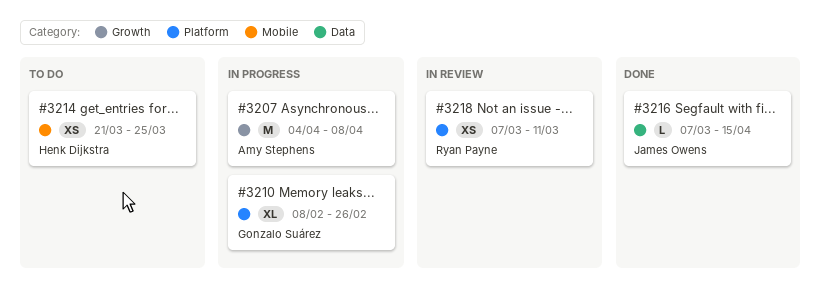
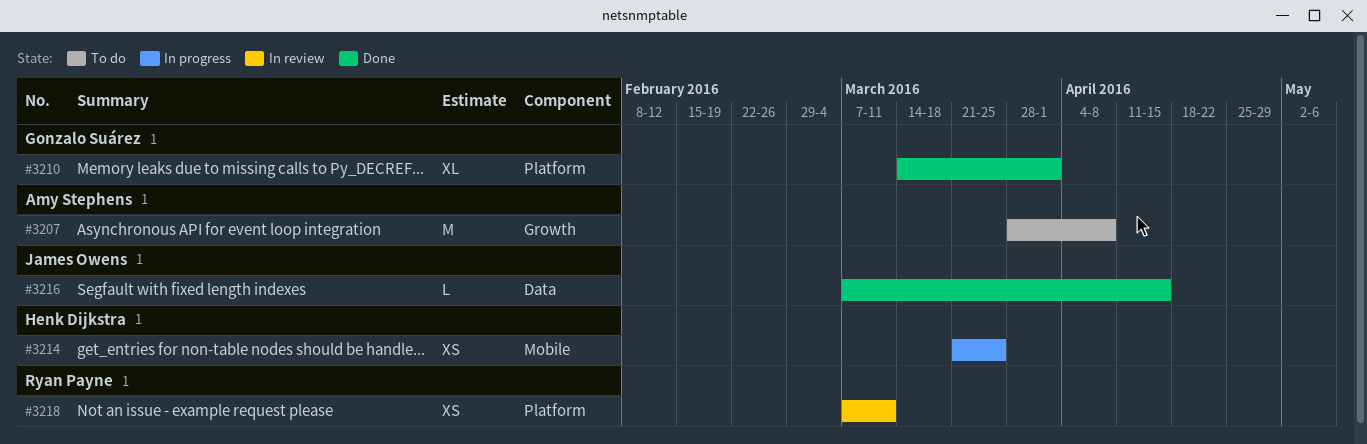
#3207, status: In progress -> To do
#3207, start: Apr 4 -> Mar 28
#3210, status: In progress -> Done
#3210, start: Feb 8 -> Mar 14
#3210, due: Feb 26 -> Apr 1
#3214, status: To do -> In progress

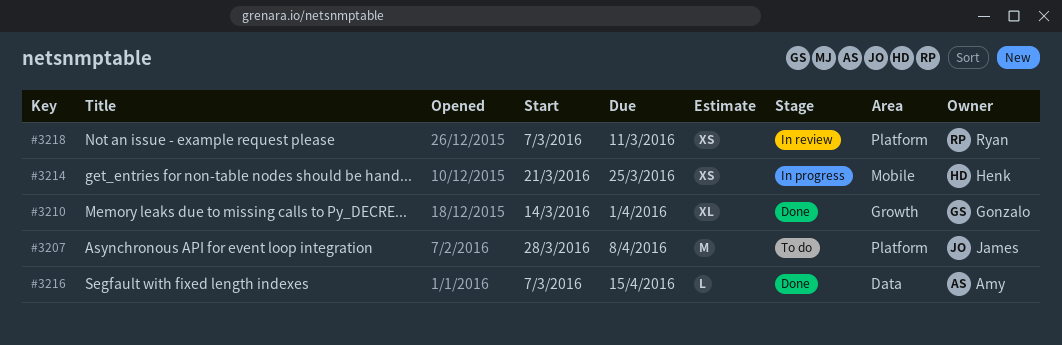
#3207, owner: Amy Stephens -> James Owens
#3207, label: Growth -> Platform
#3210, label: Platform -> Growth
#3216, owner: James Owens -> Amy Stephens

